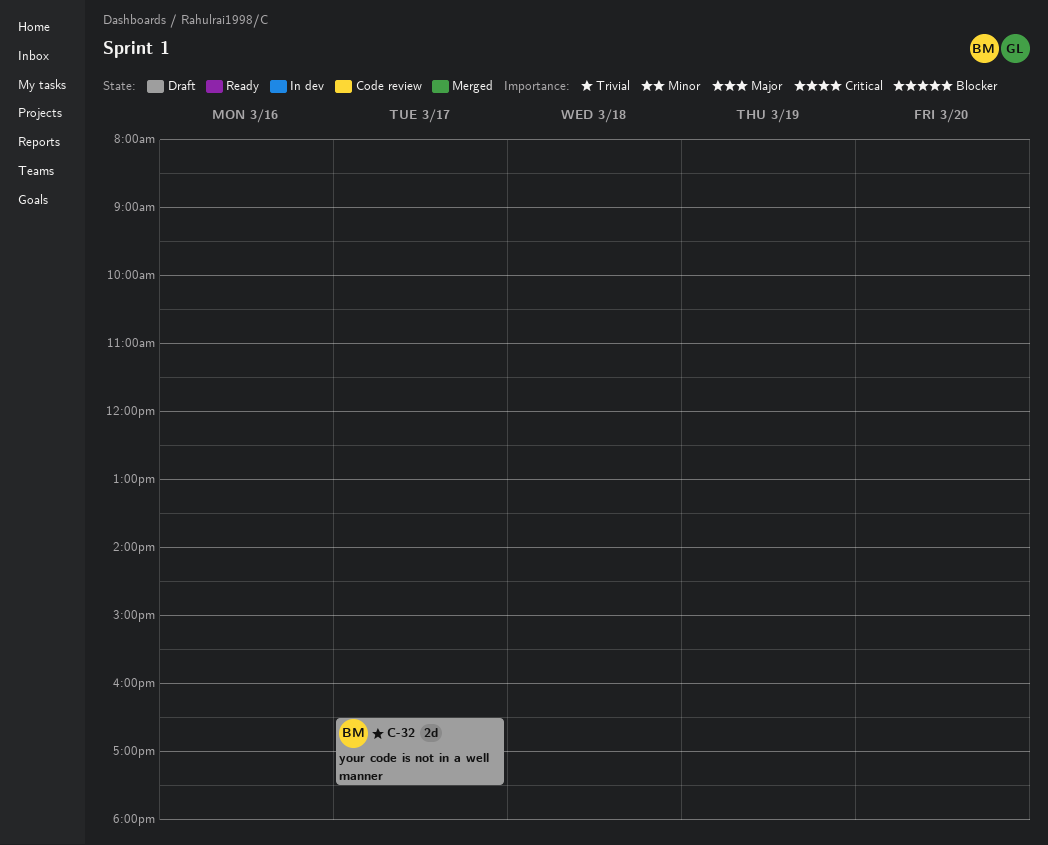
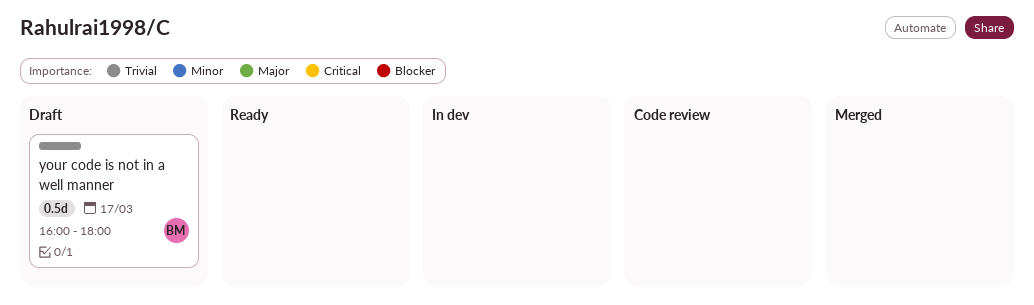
your code is not in a well manner, estimate: 2d -> 0.5d
your code is not in a well manner, begins: 16:30 -> 16:00
your code is not in a well manner, ends: 17:30 -> 18:00

